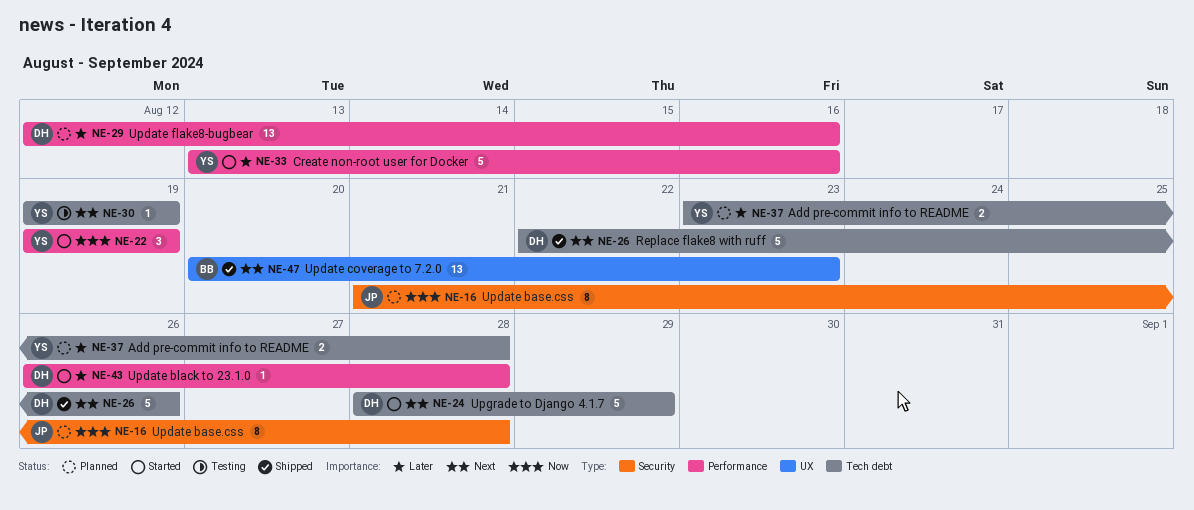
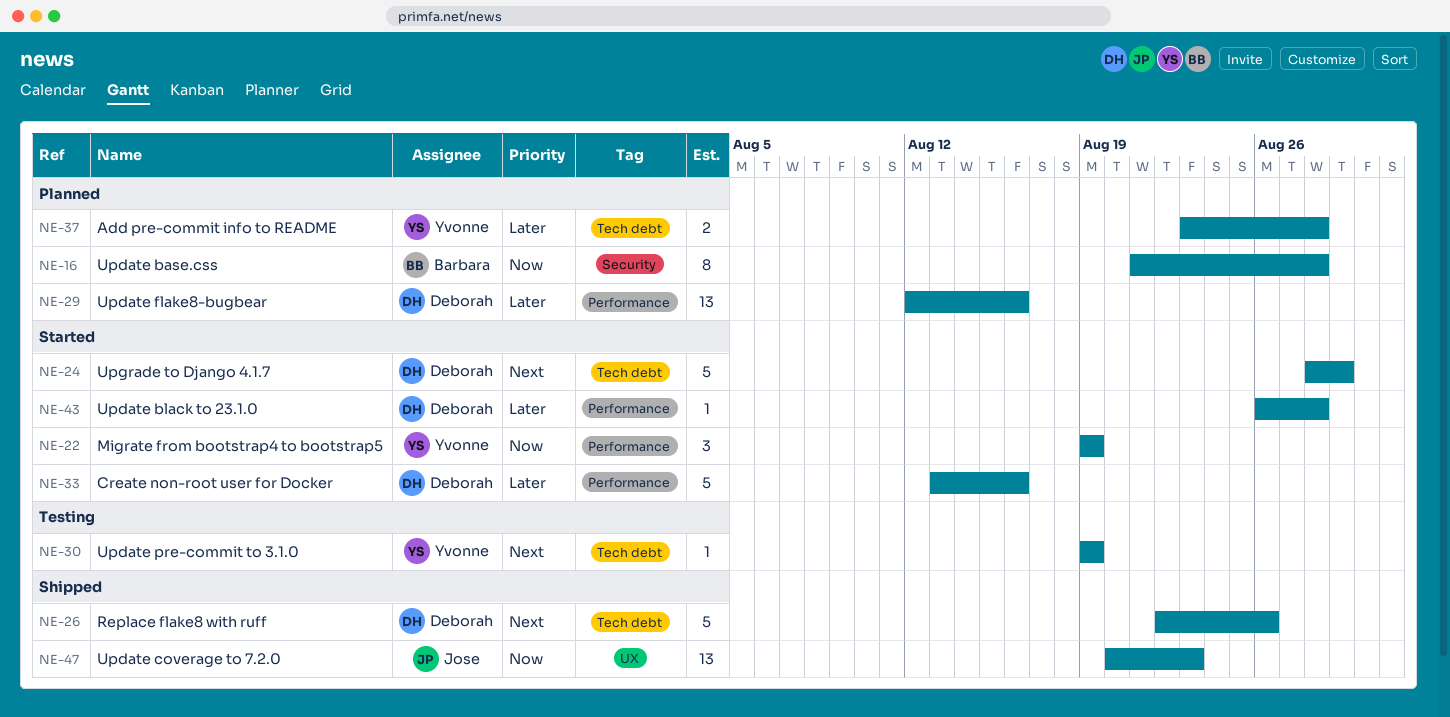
NE-16, owner: Jose -> Barbara
NE-33, owner: Yvonne -> Deborah
NE-47, owner: Barbara -> Jose
NE-47, priority: Next -> Now

